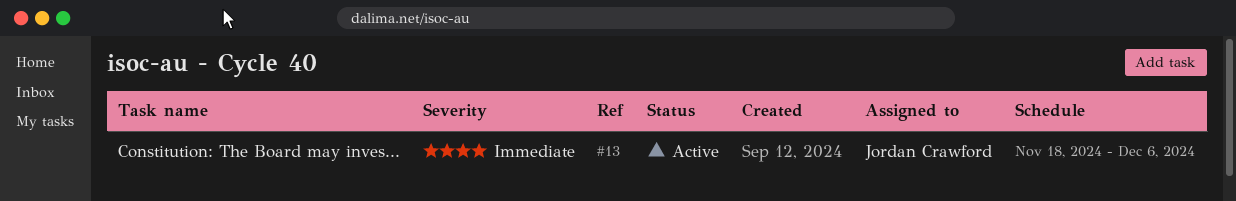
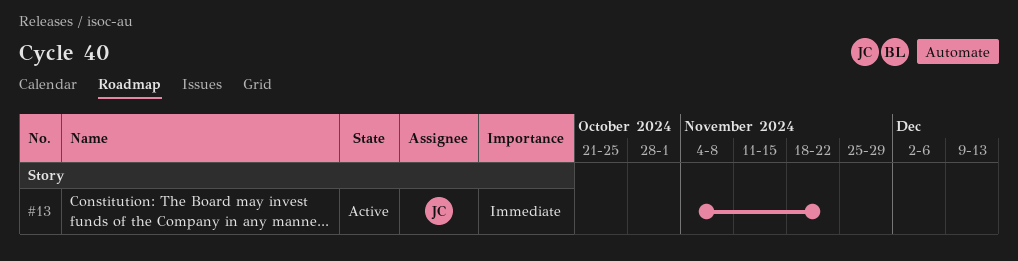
#13, start: Nov 18 -> Nov 4
#13, due: Dec 6 -> Nov 22

